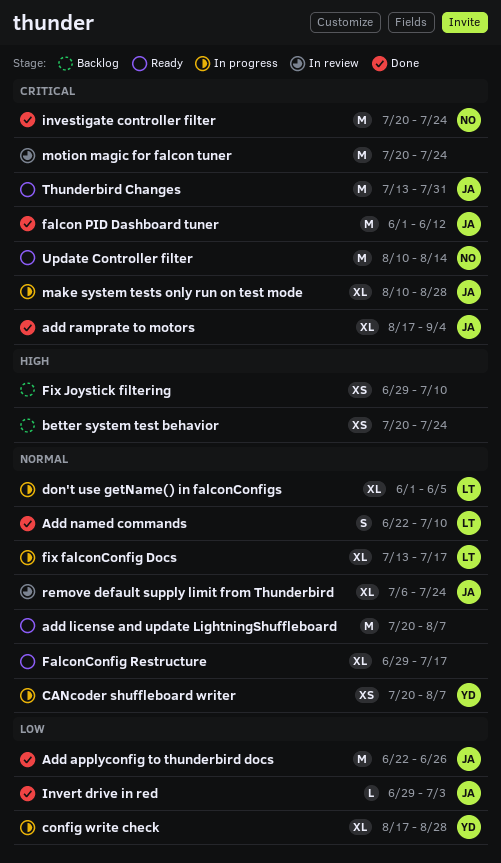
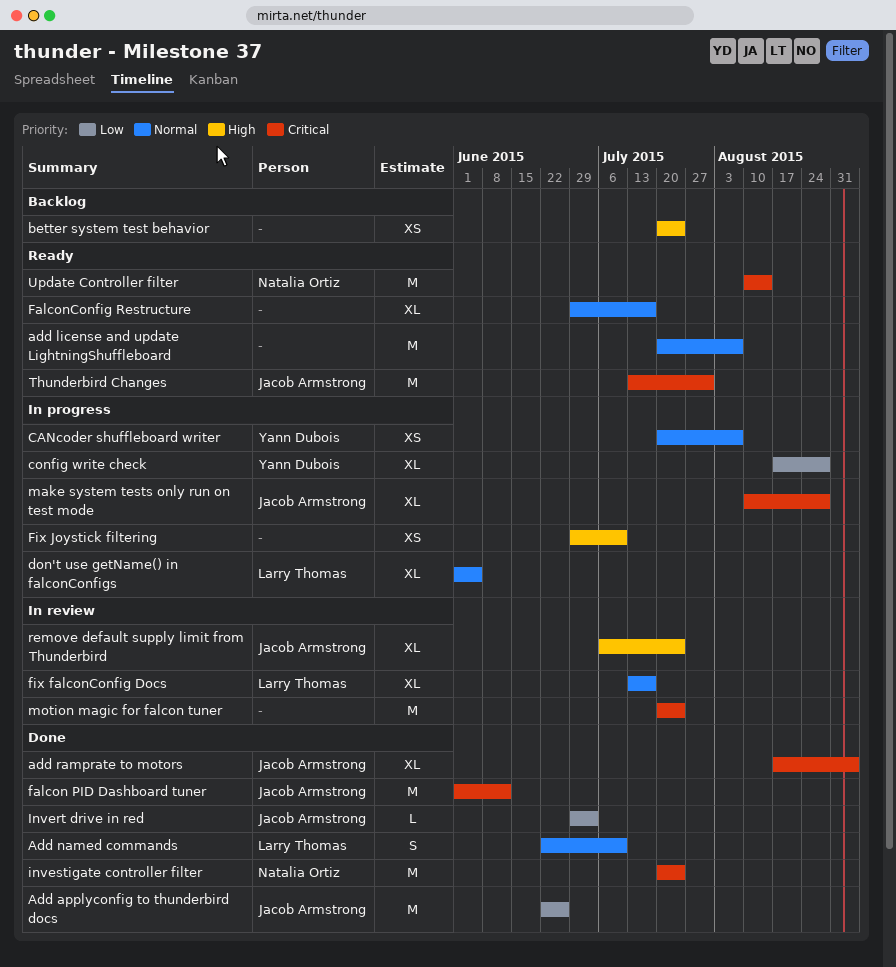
fix falconConfig Docs, status: In progress -> In review
Fix Joystick filtering, status: Backlog -> In progress
remove default supply limit from Thunderbird, priority: Normal -> High

